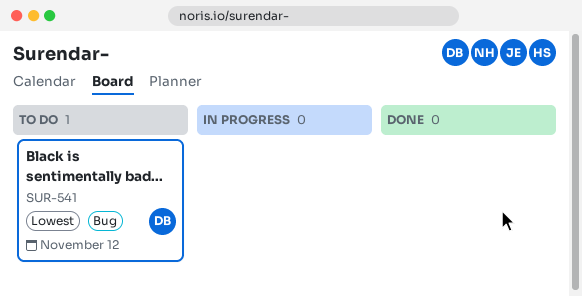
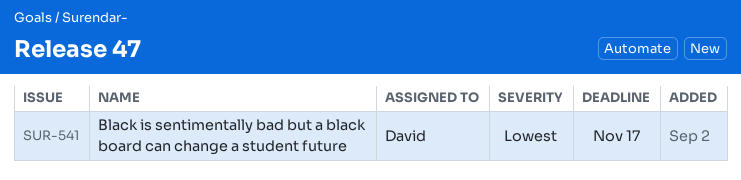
SUR-541, due: Nov 12 -> Nov 17

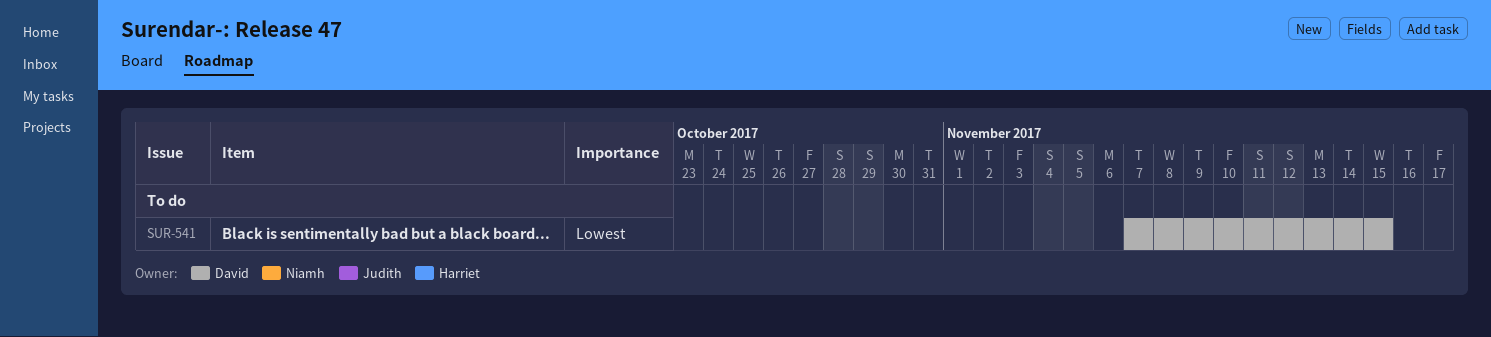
SUR-541, due: Nov 17 -> Nov 15

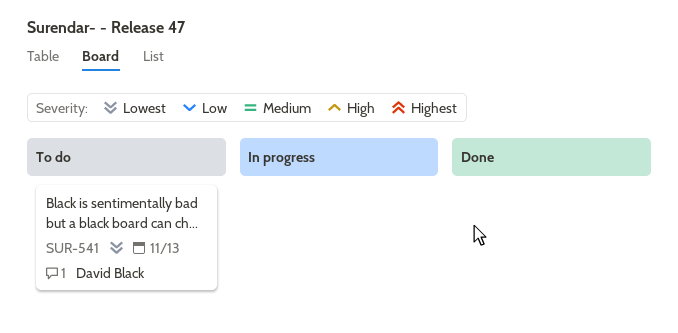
SUR-541, due: Nov 15 -> Nov 13

